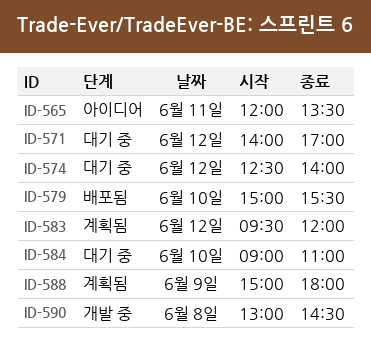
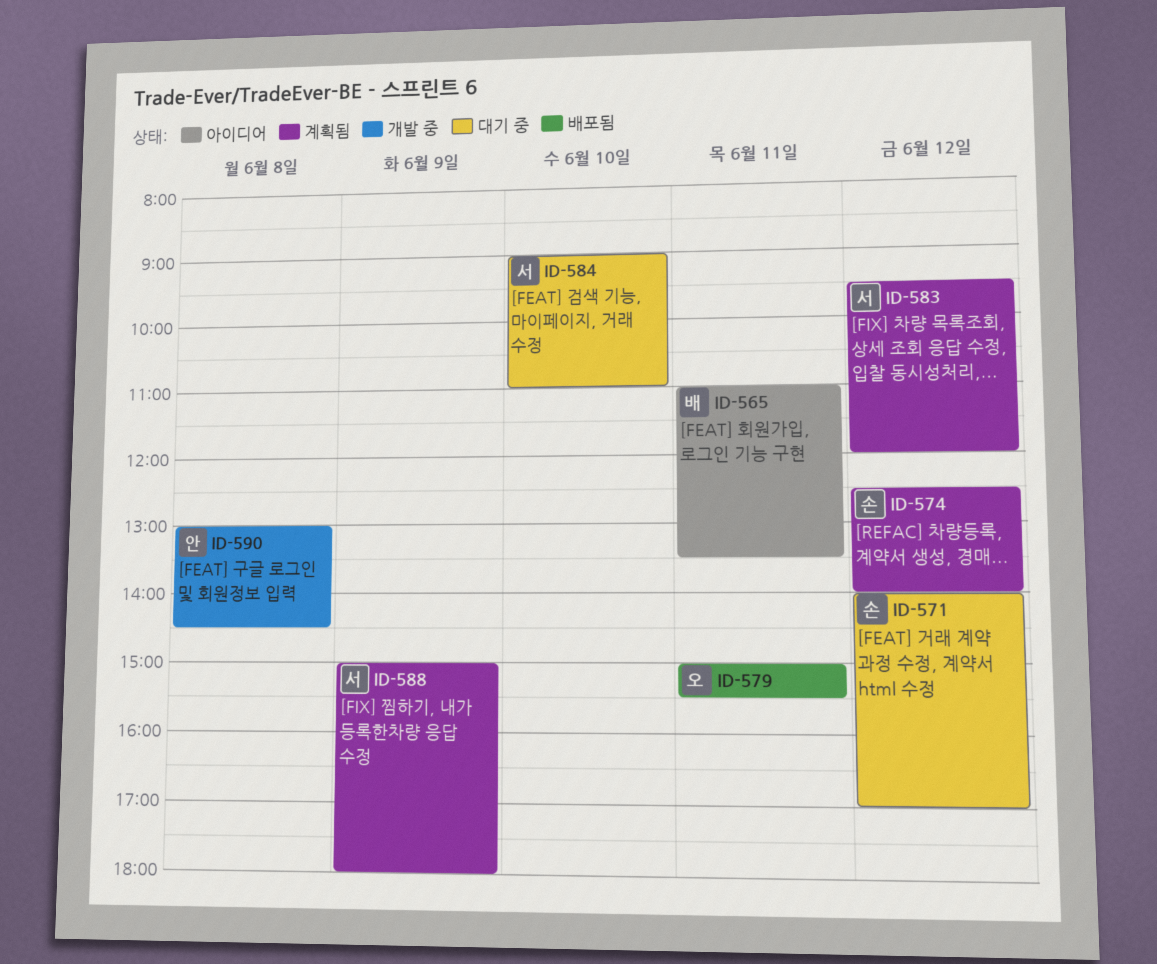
ID-565, begins: 12:00 -> 11:00
ID-574, status: 대기 중 -> 계획됨
ID-579, day: Jun 10 -> Jun 11

